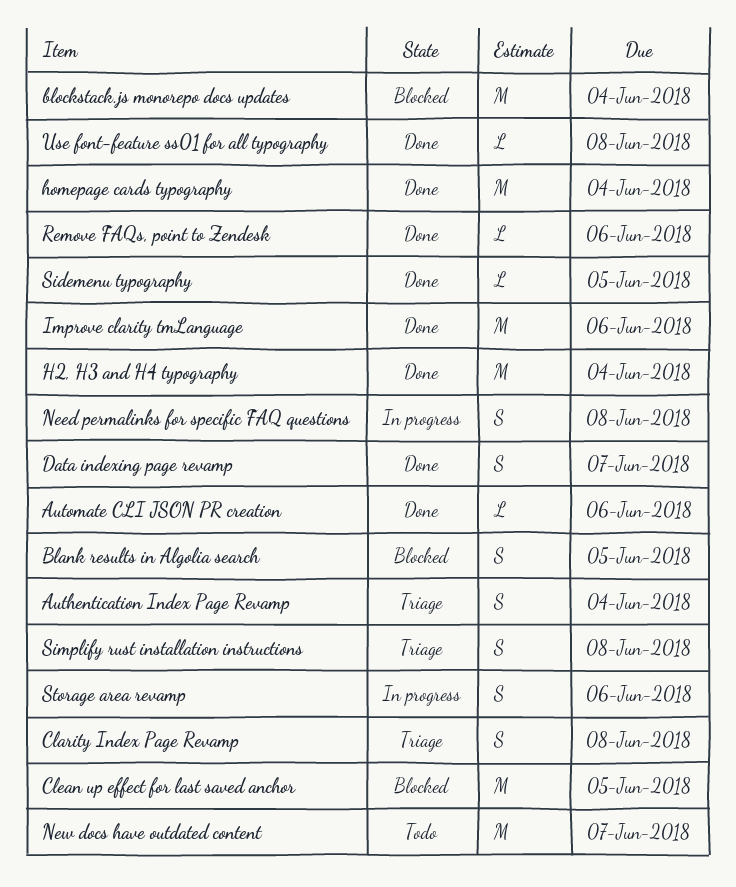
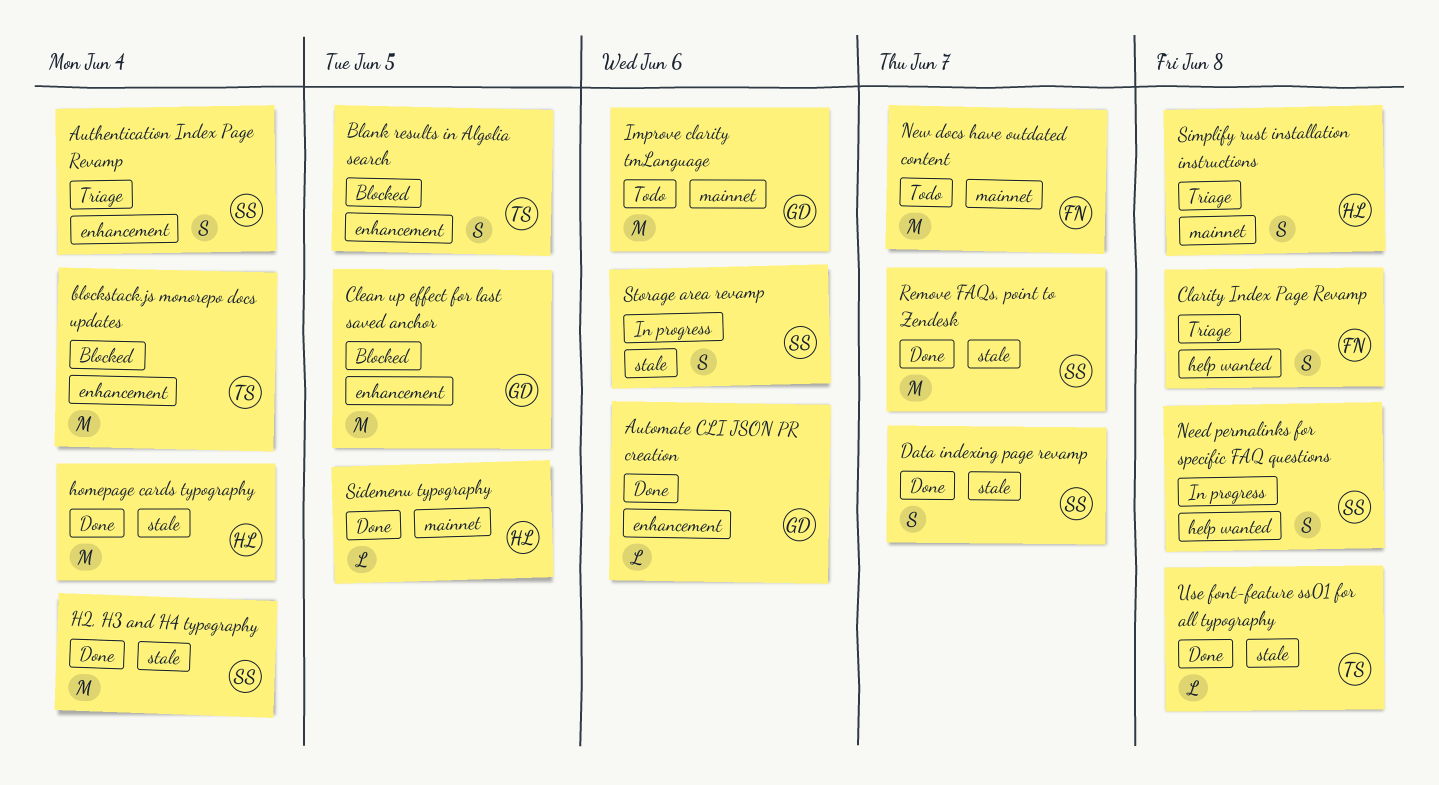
Improve clarity tmLanguage, status: Done -> Todo
Remove FAQs, point to Zendesk, estimate: L -> M
Remove FAQs, point to Zendesk, due: Jun 6 -> Jun 7

